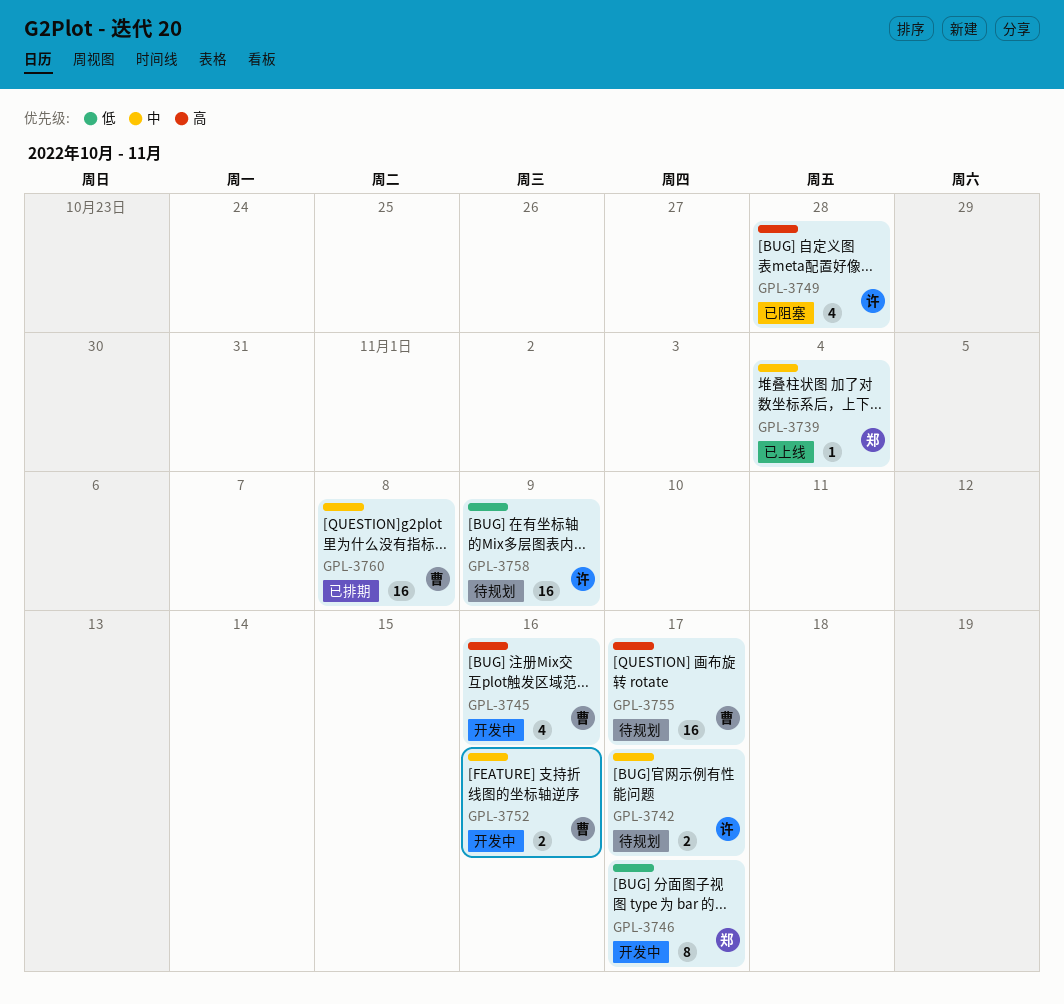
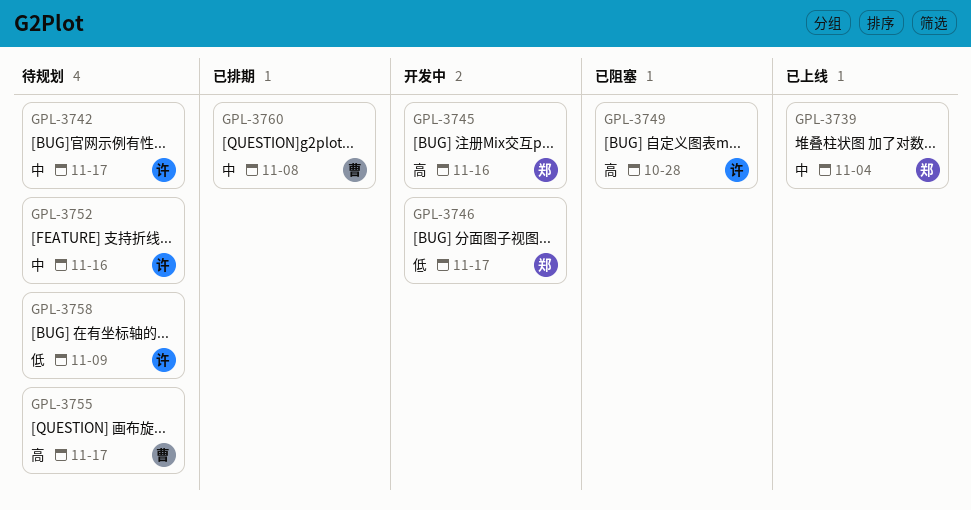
GPL-3745, owner: 曹 -> 郑
GPL-3752, status: 开发中 -> 待规划
GPL-3752, owner: 曹 -> 许

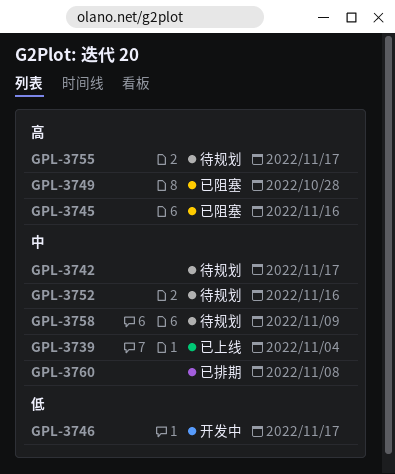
GPL-3745, status: 开发中 -> 已阻塞
GPL-3758, priority: 低 -> 中

